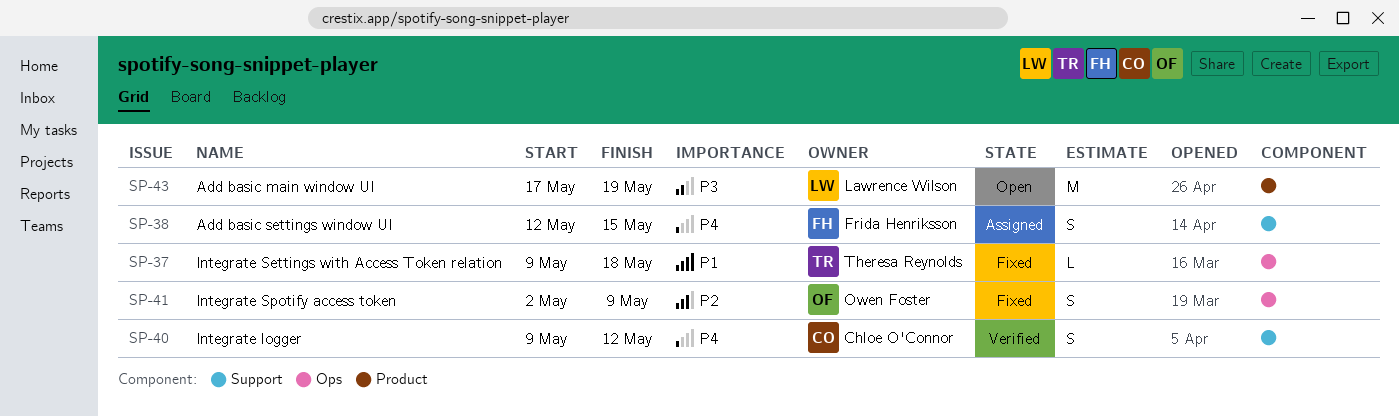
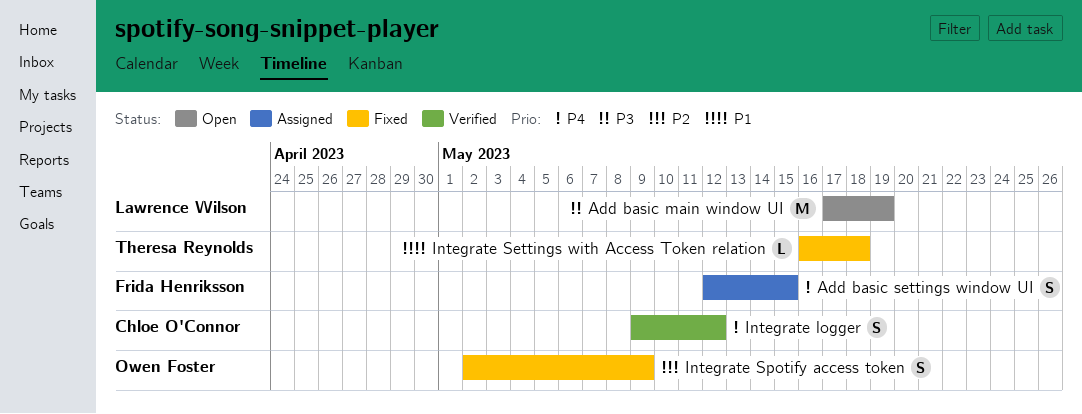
Integrate Settings with Access Token relation, start: May 9 -> May 16

